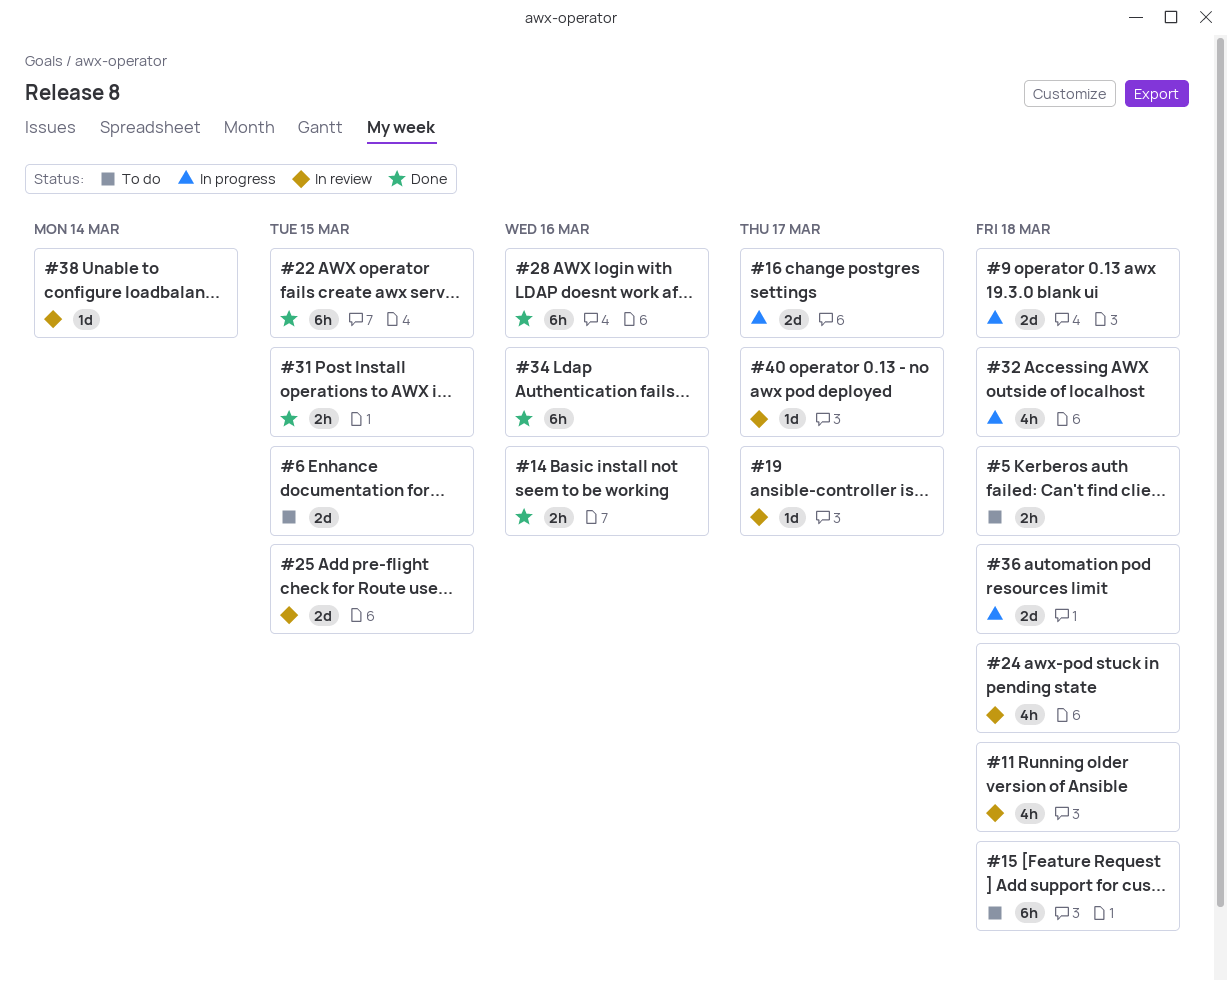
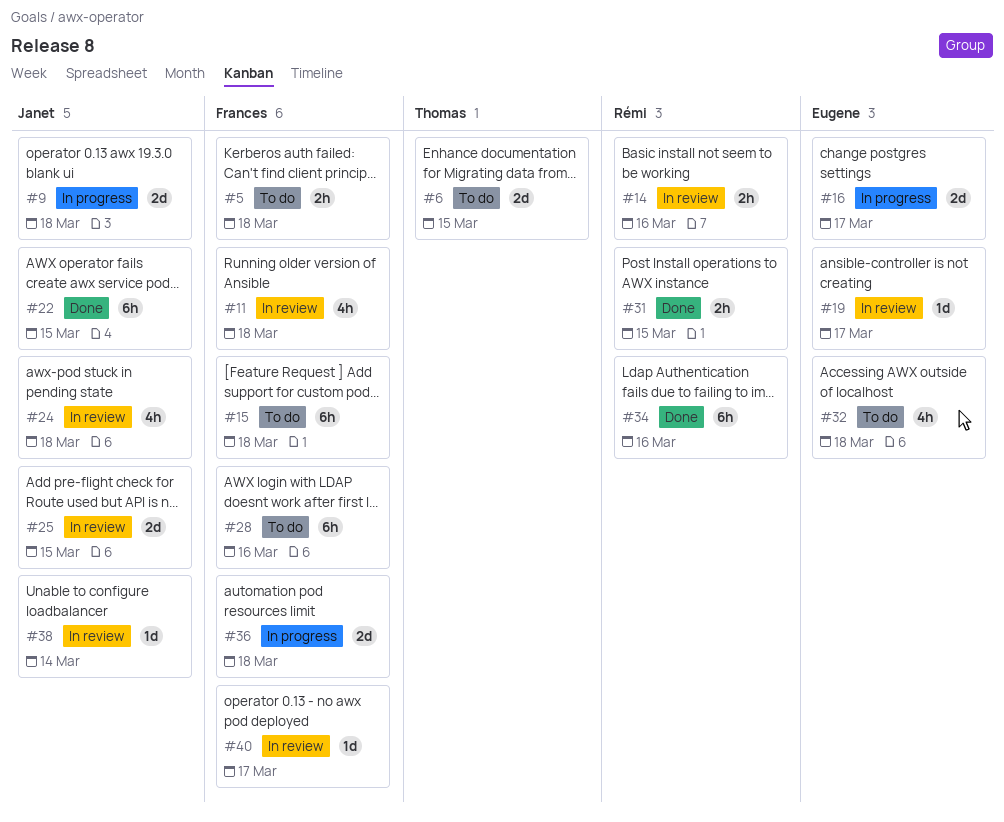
#14, status: Done -> In review
#28, status: Done -> To do
#32, status: In progress -> To do

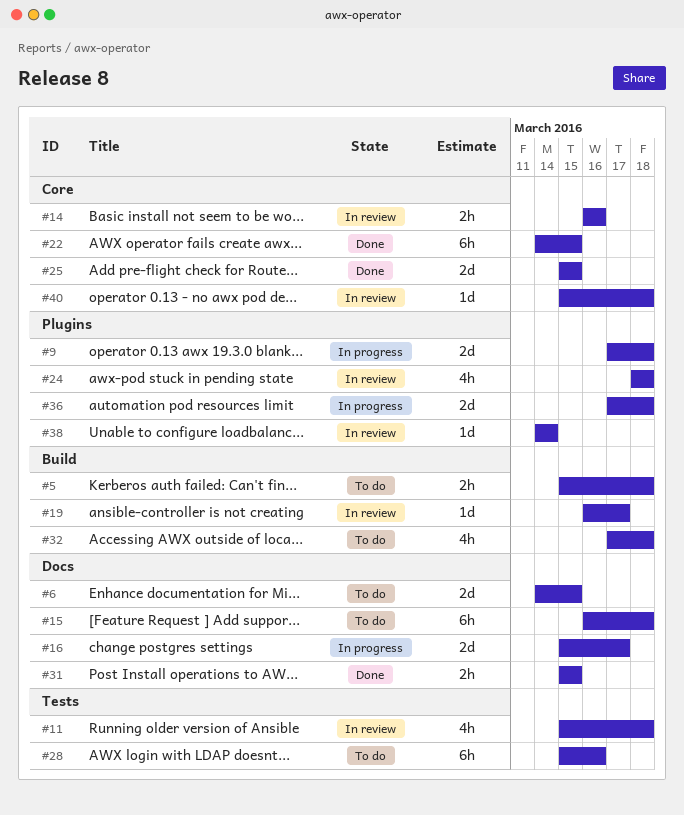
#25, status: In review -> Done
#34: present -> none
#40, due: Mar 17 -> Mar 18

